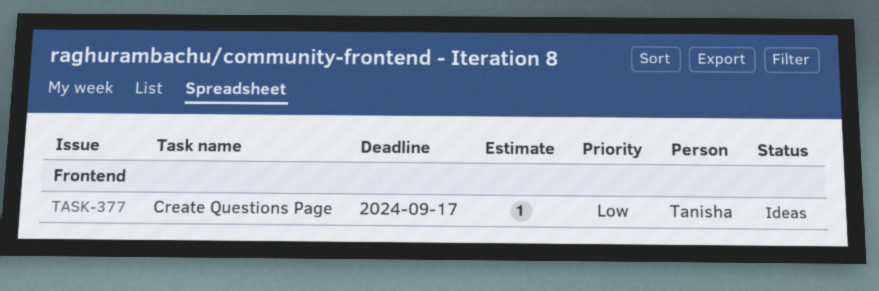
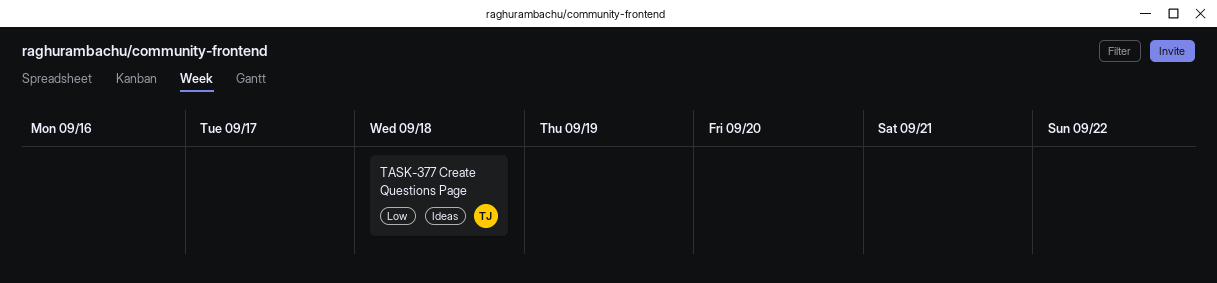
TASK-377, due: Sep 17 -> Sep 18

